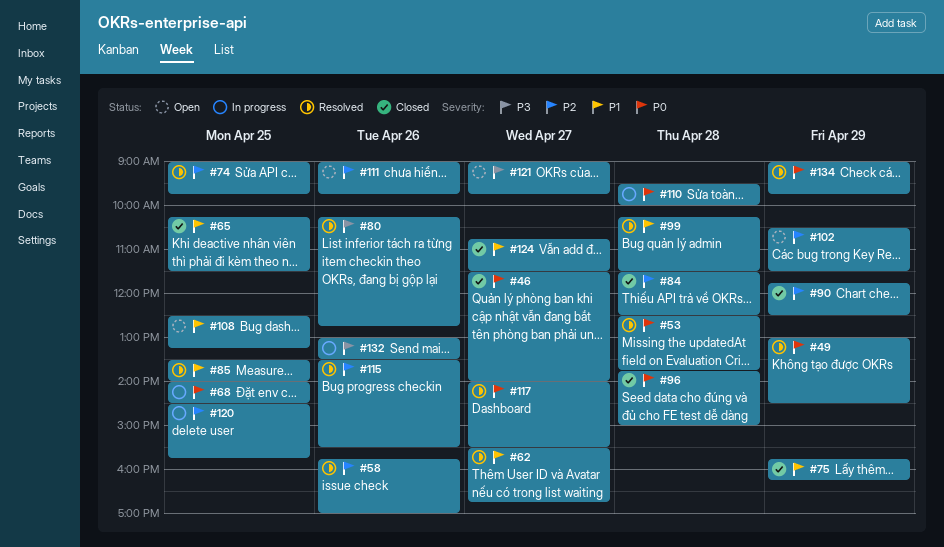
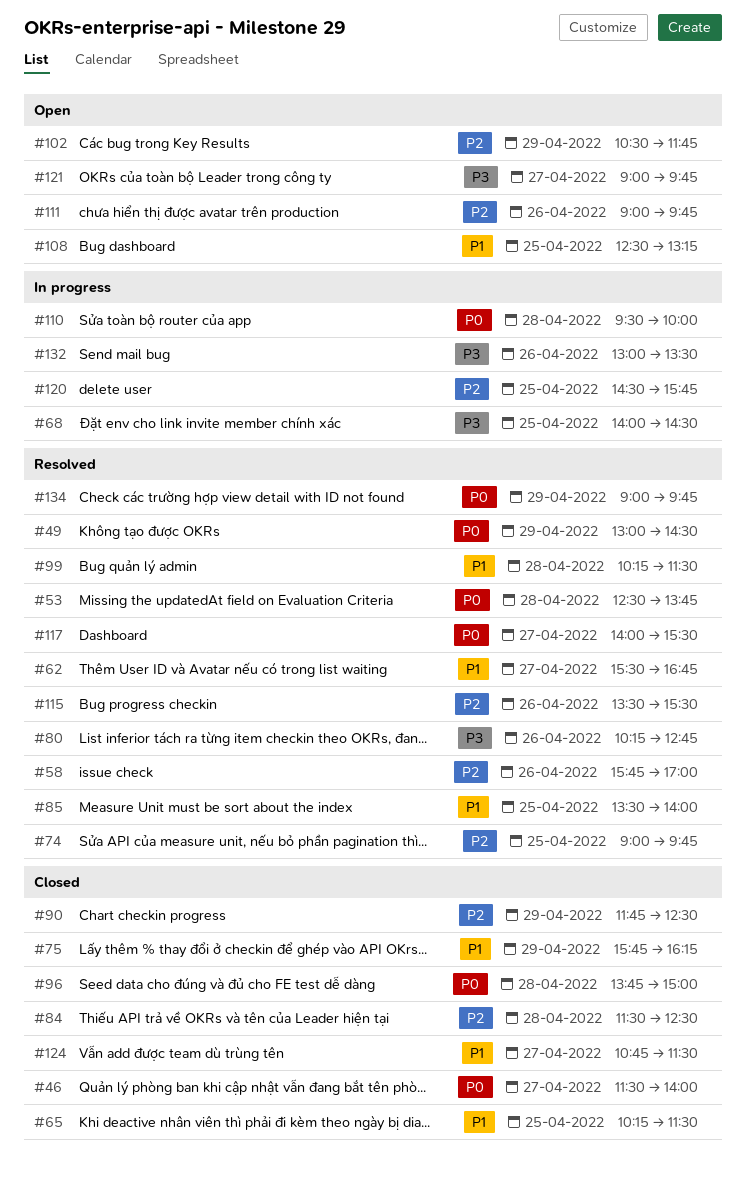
#68, priority: P0 -> P3
#102, ends: 11:30 -> 11:45

